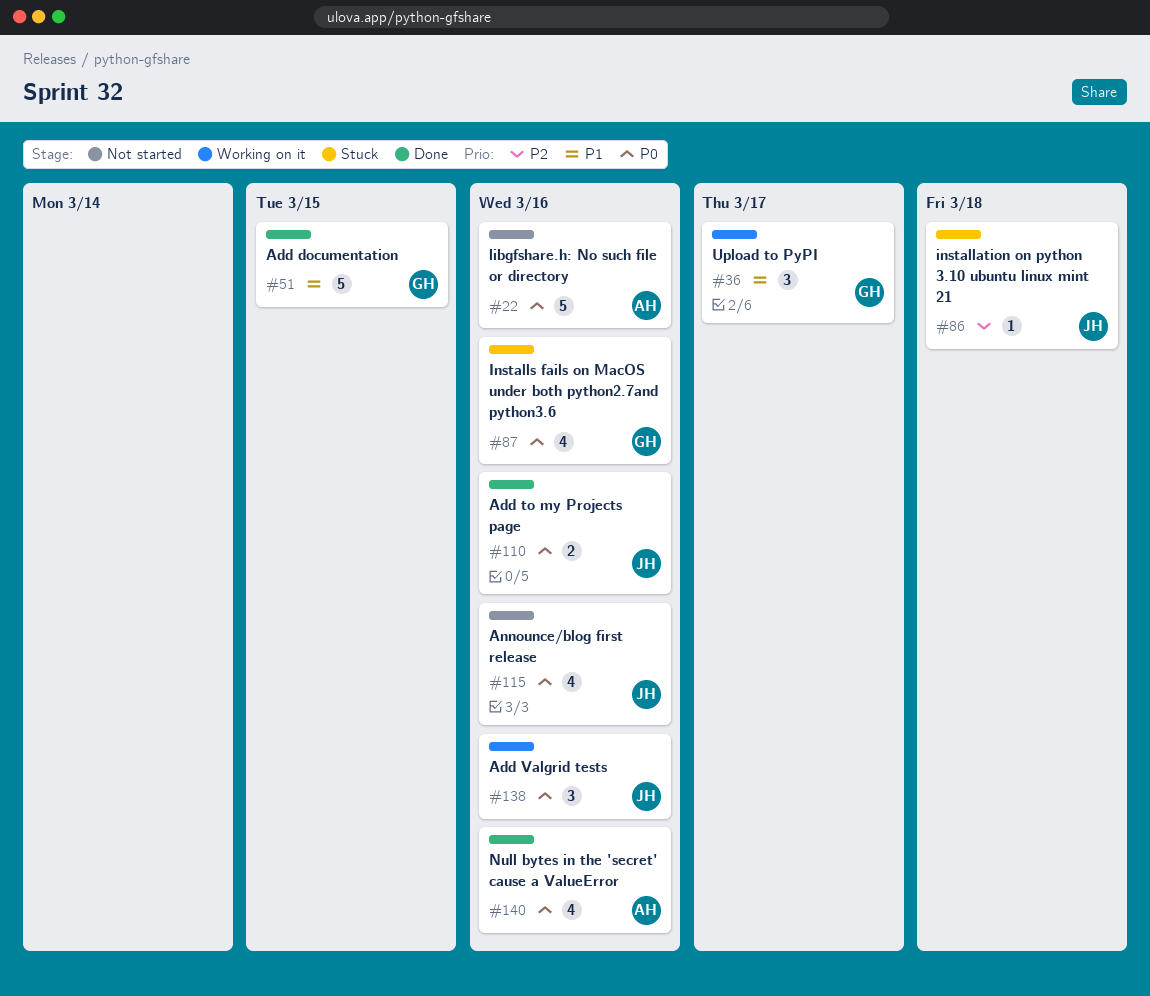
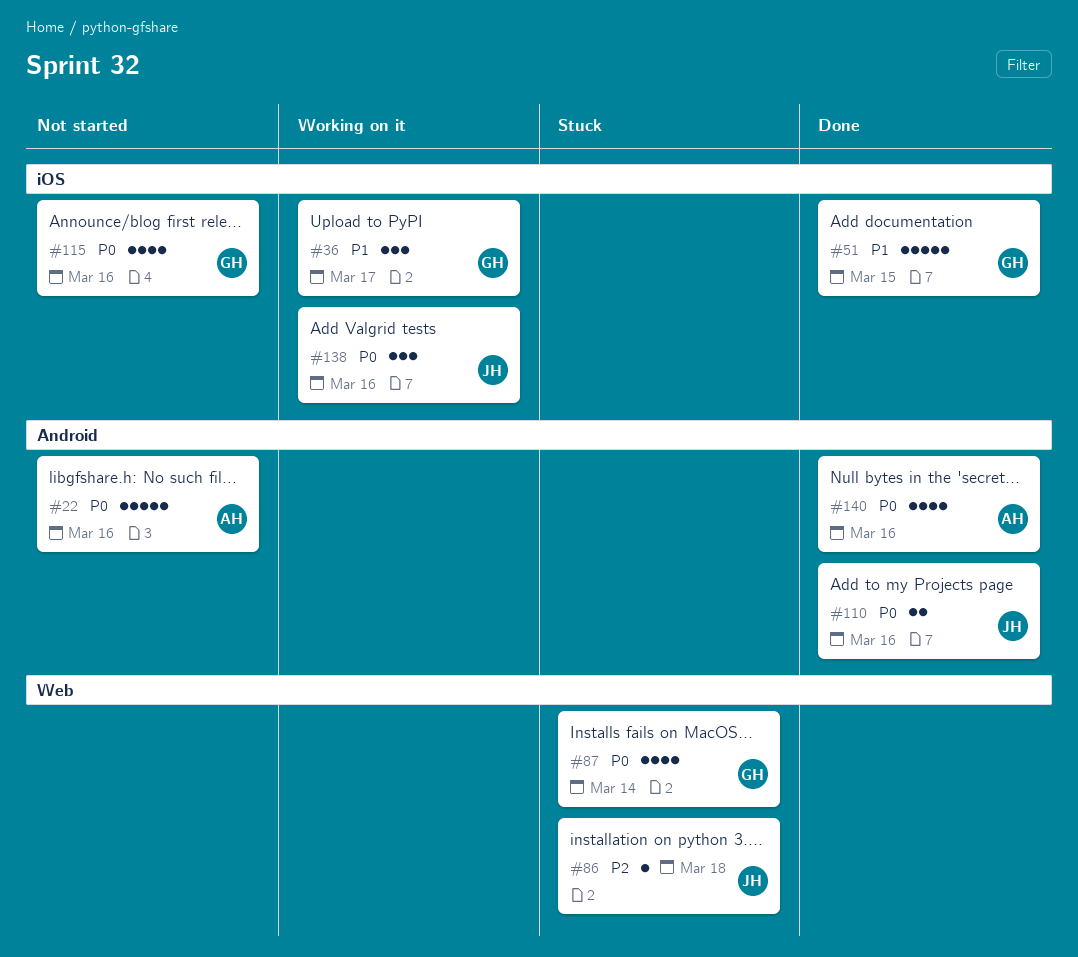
#87, due: Mar 16 -> Mar 14
#115, owner: JH -> GH

